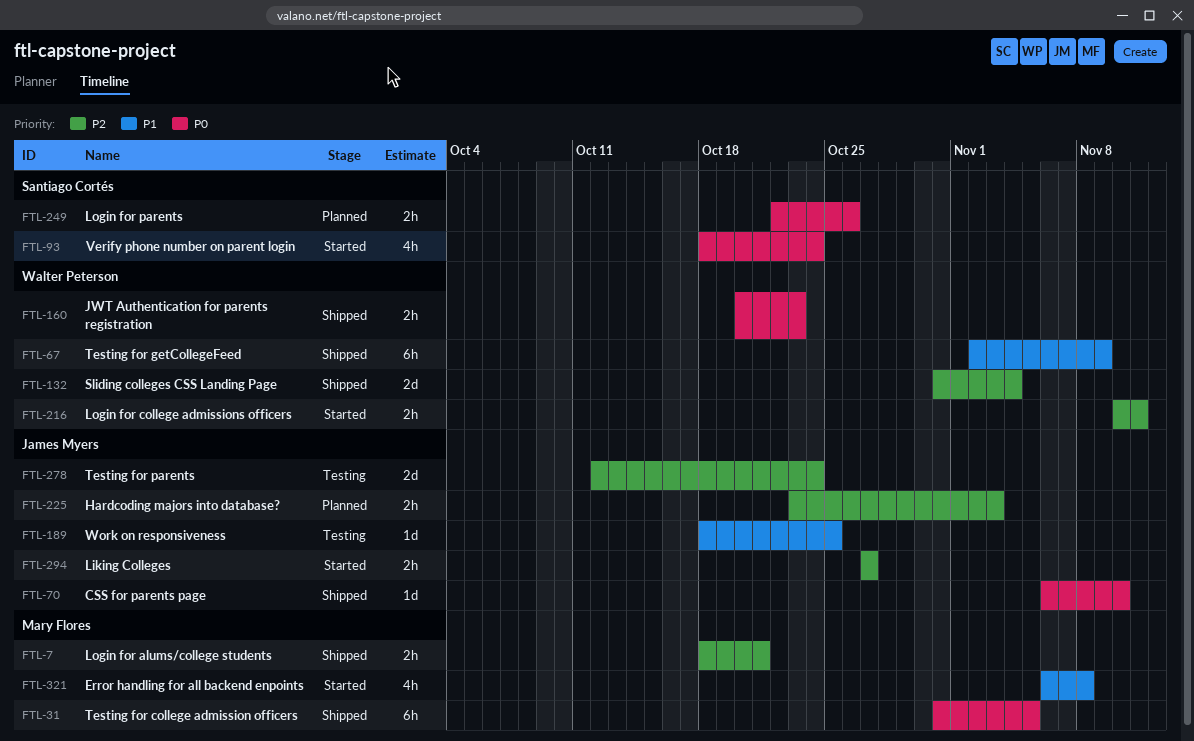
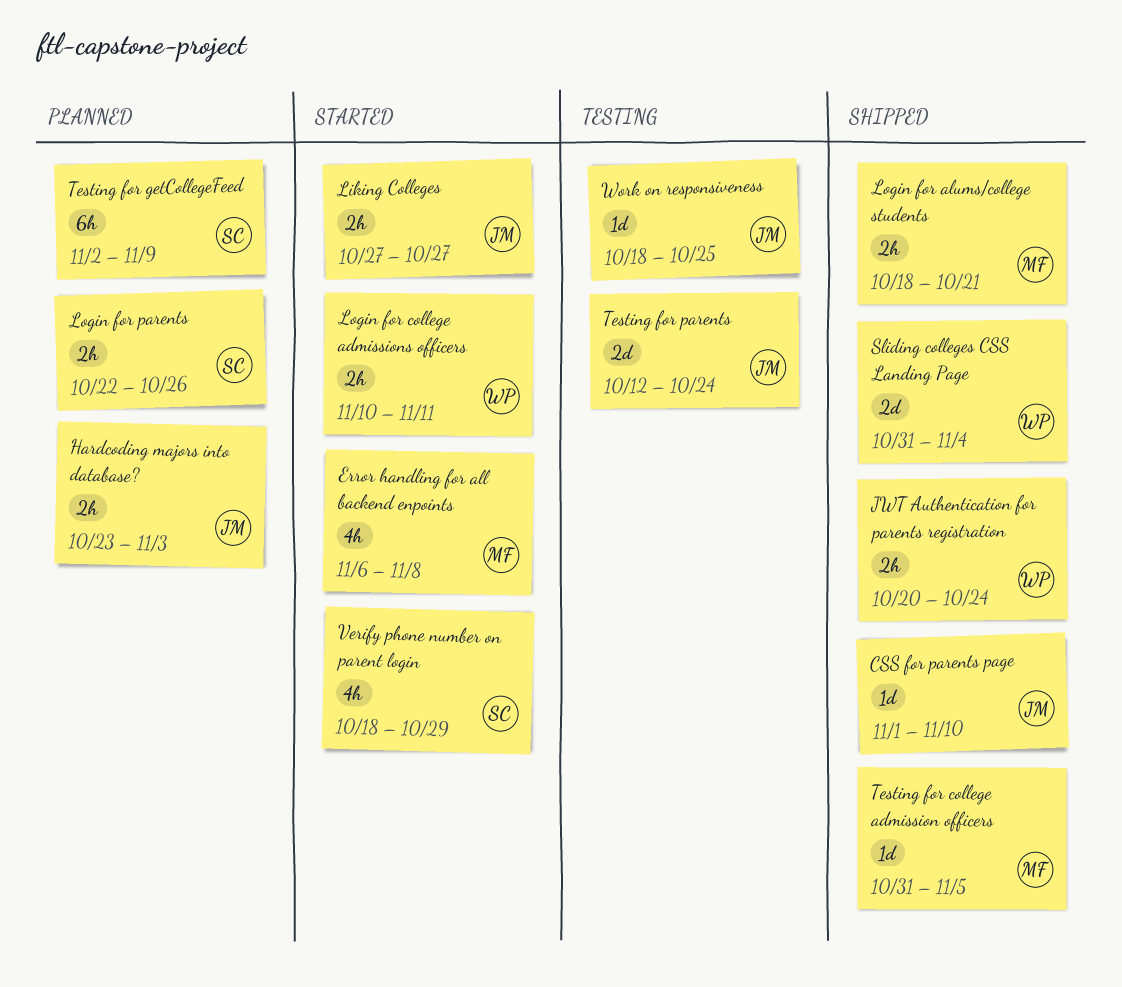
CSS for parents page, start: Nov 6 -> Nov 1
JWT Authentication for parents registration, due: Oct 23 -> Oct 24
Testing for college admission officers, estimate: 6h -> 1d
Testing for getCollegeFeed, status: Shipped -> Planned
Testing for getCollegeFeed, owner: Walter Peterson -> Santiago Cortés
Verify phone number on parent login, due: Oct 24 -> Oct 29

